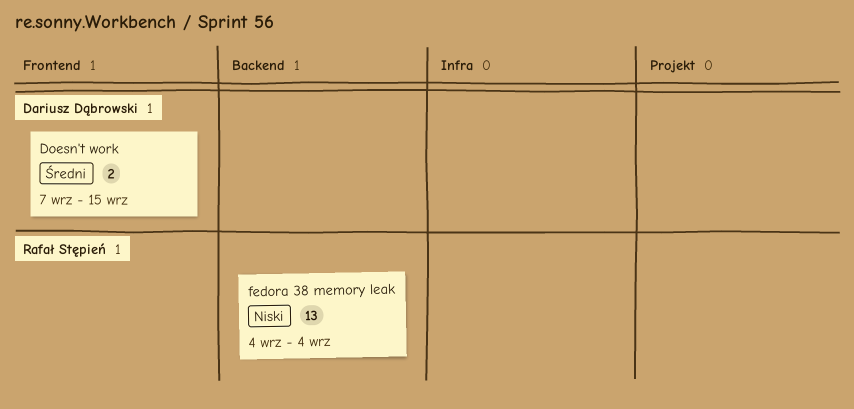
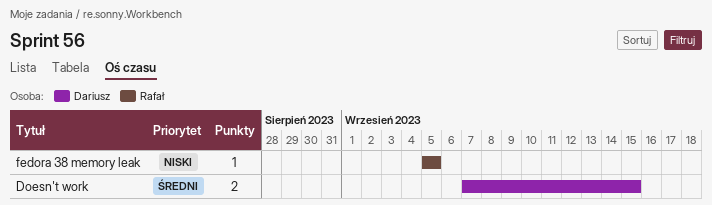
fedora 38 memory leak, estimate: 13 -> 1
fedora 38 memory leak, start: Sep 4 -> Sep 5
fedora 38 memory leak, due: Sep 4 -> Sep 5

